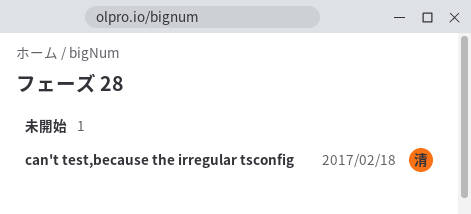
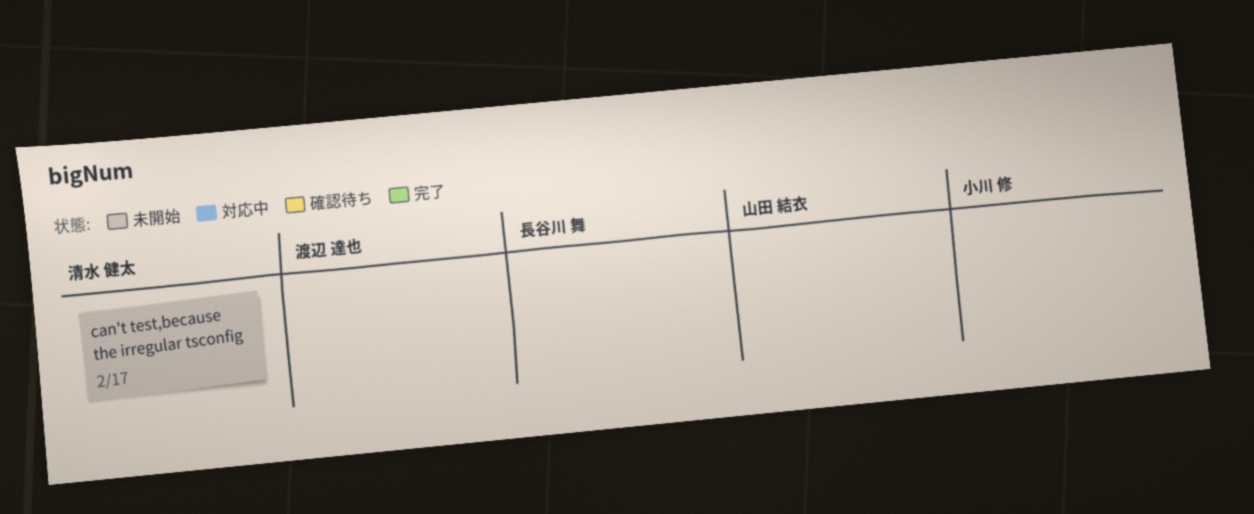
can't test,because the irregular tsconfig, due: Feb 18 -> Feb 17

